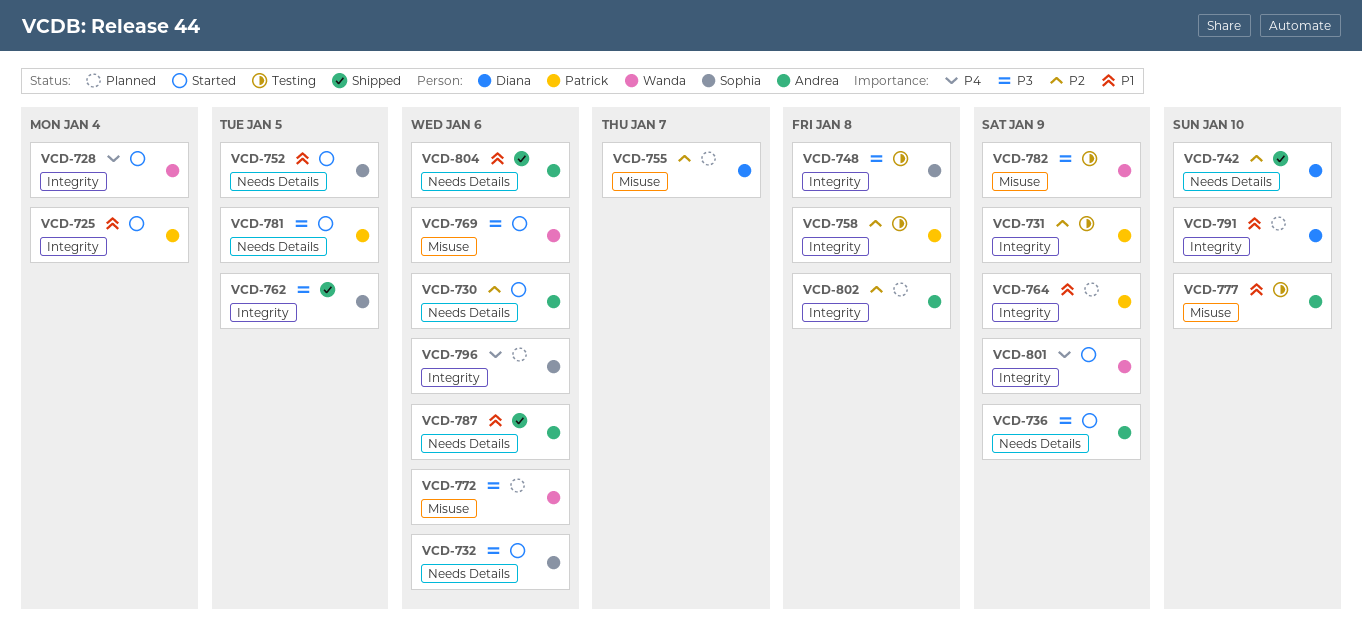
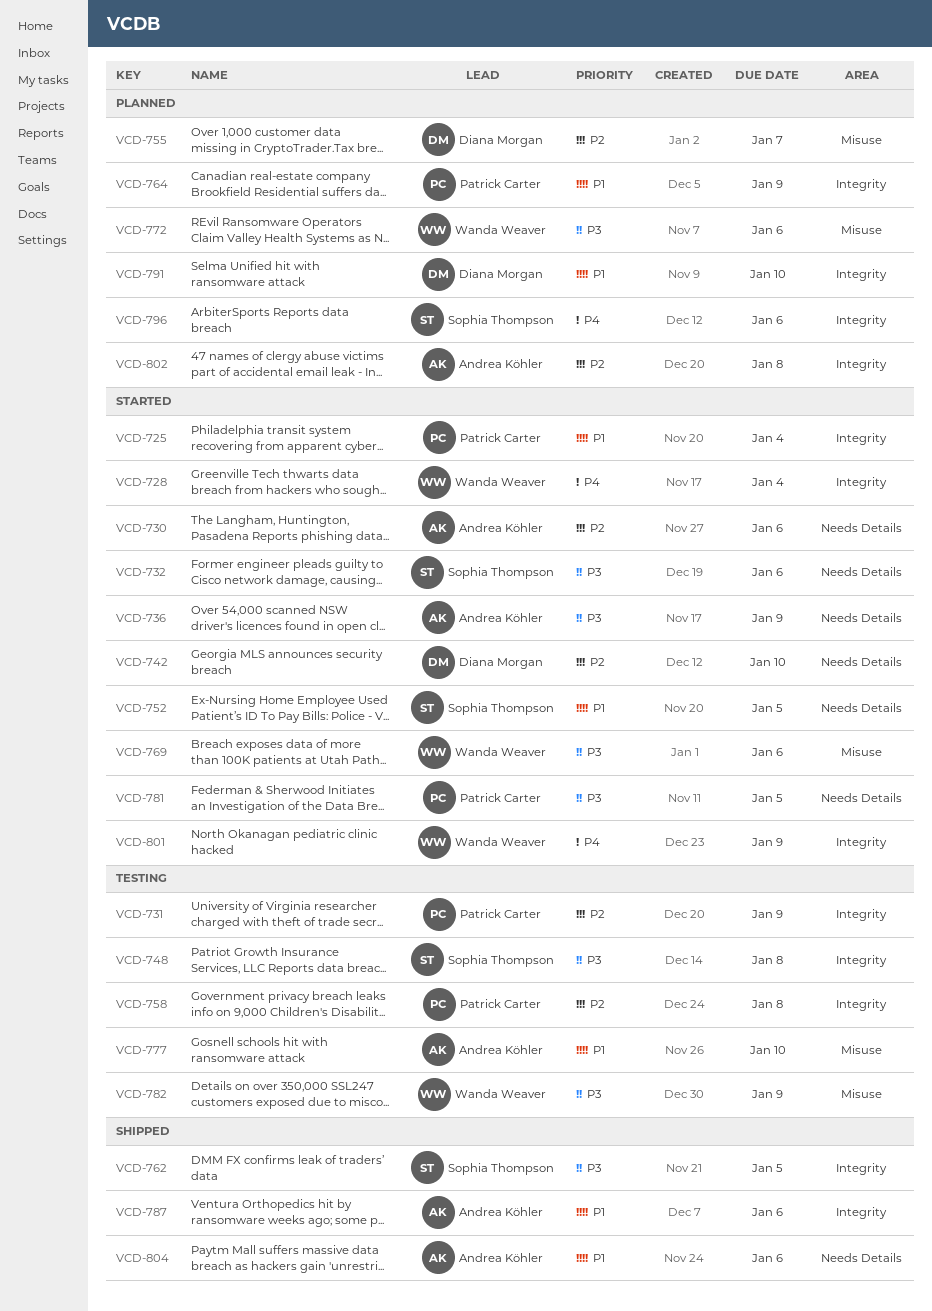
VCD-742, status: Shipped -> Started
VCD-787, label: Needs Details -> Integrity

